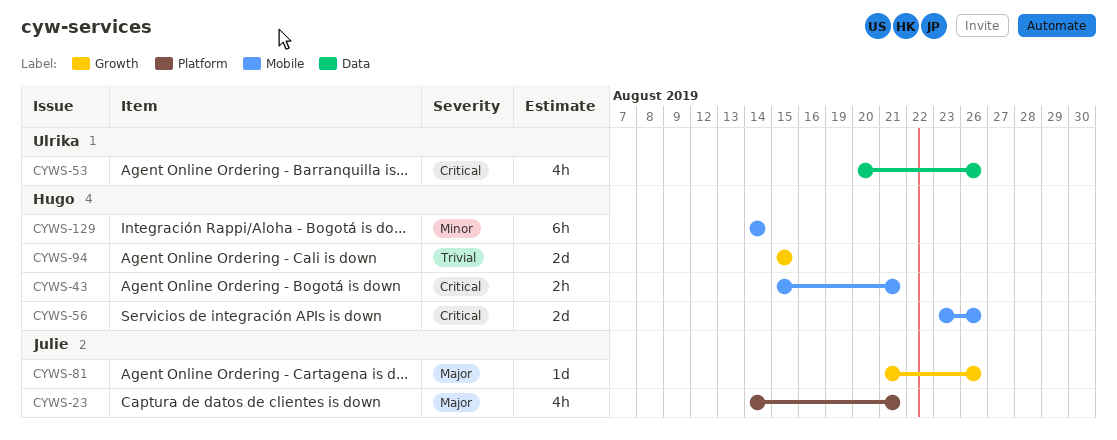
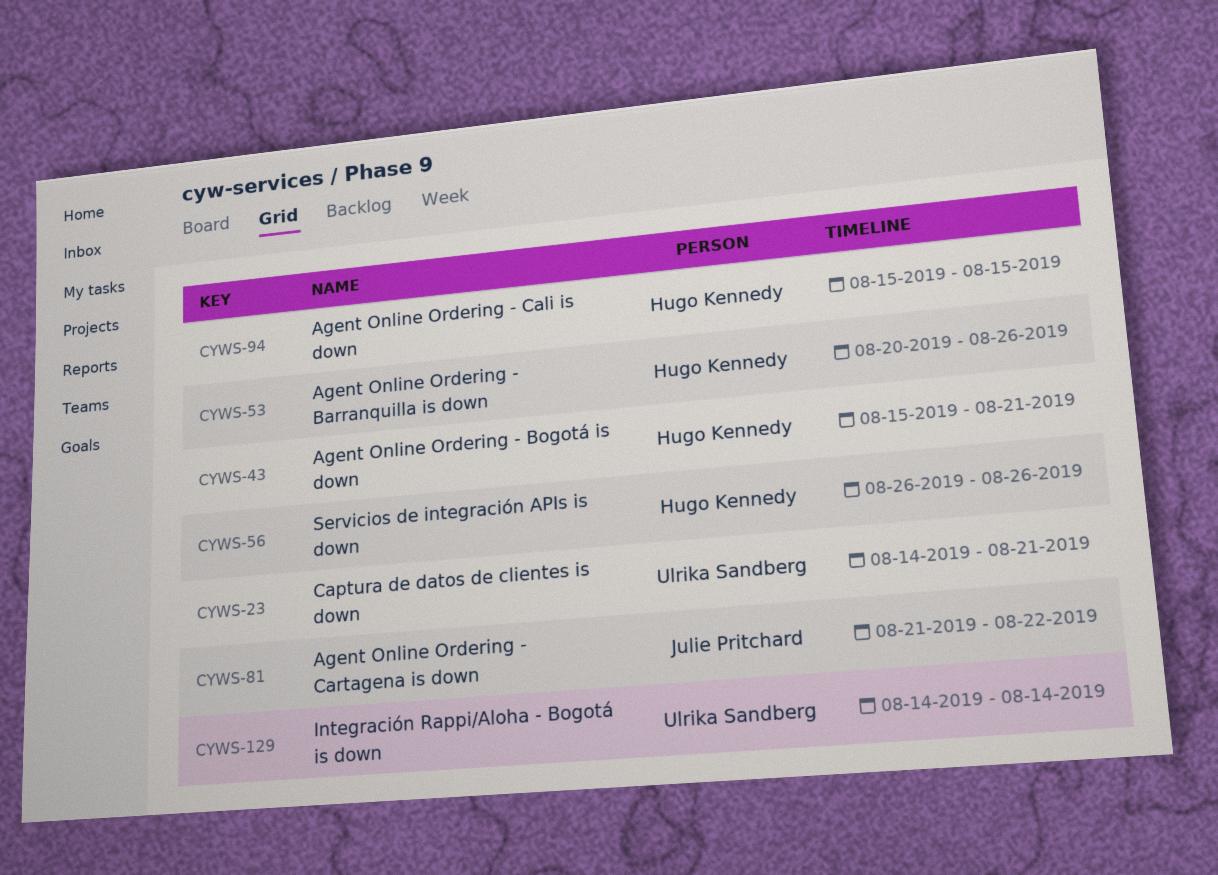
CYWS-23, owner: Julie Pritchard -> Ulrika Sandberg
CYWS-53, owner: Ulrika Sandberg -> Hugo Kennedy
CYWS-56, start: Aug 23 -> Aug 26
CYWS-81, due: Aug 26 -> Aug 22
CYWS-129, owner: Hugo Kennedy -> Ulrika Sandberg

